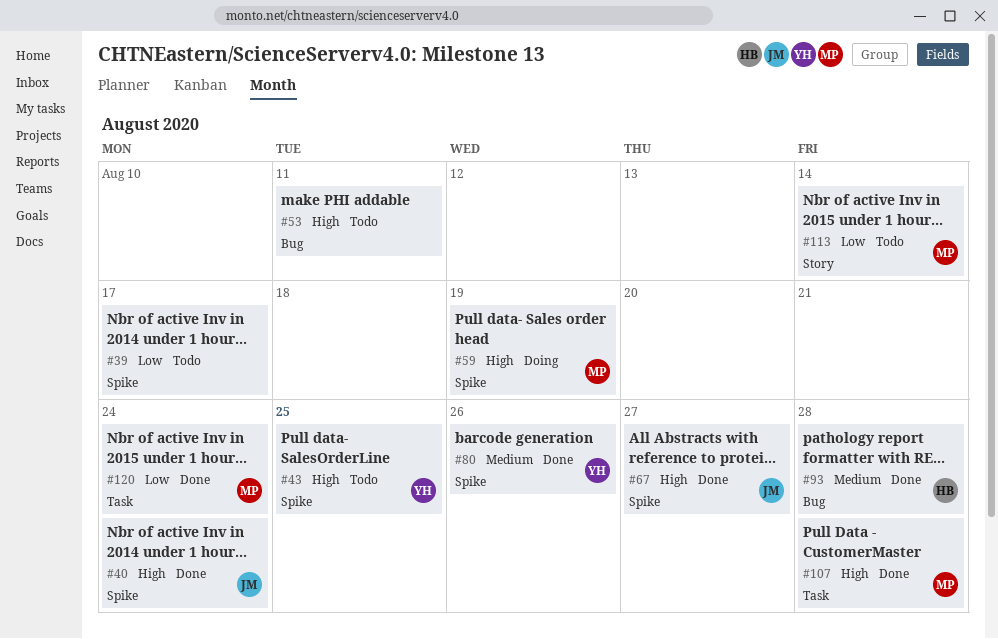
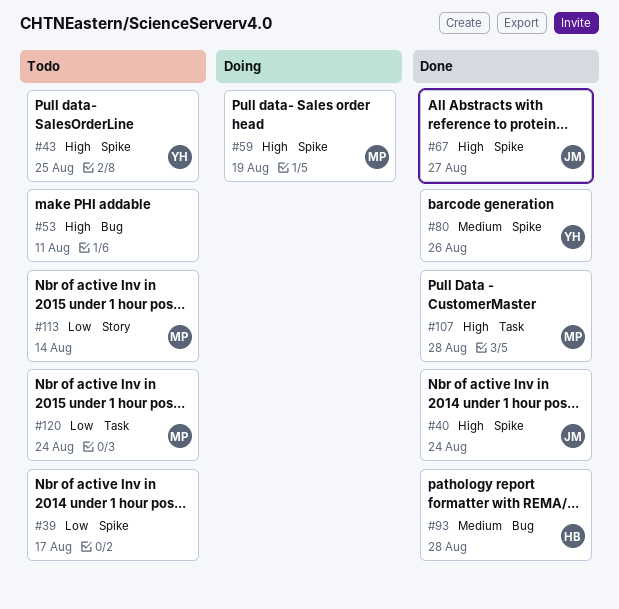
#120, status: Done -> Todo

